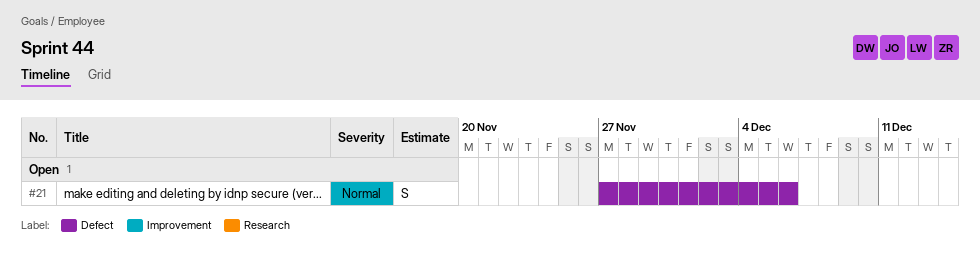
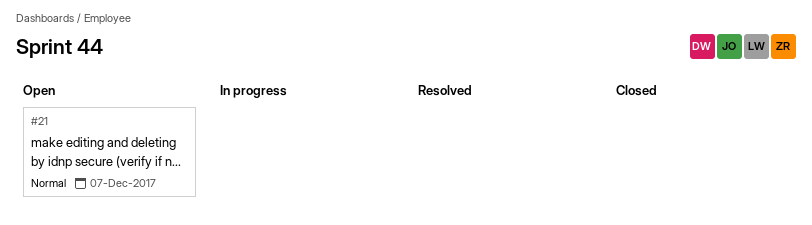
#21, due: Dec 6 -> Dec 7

